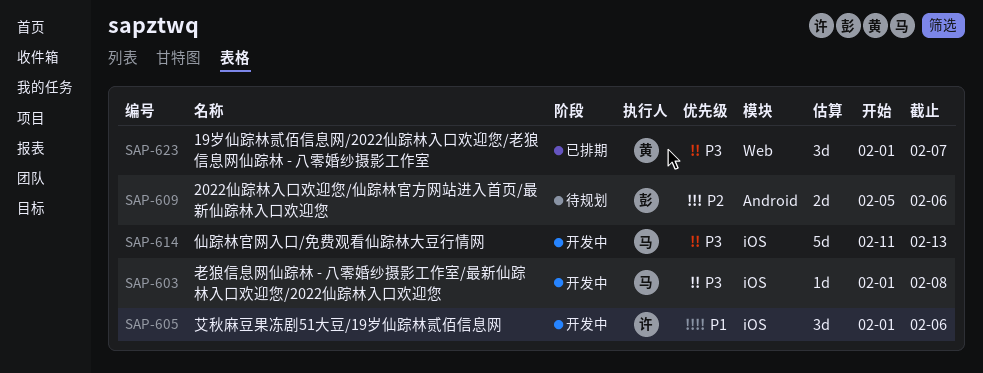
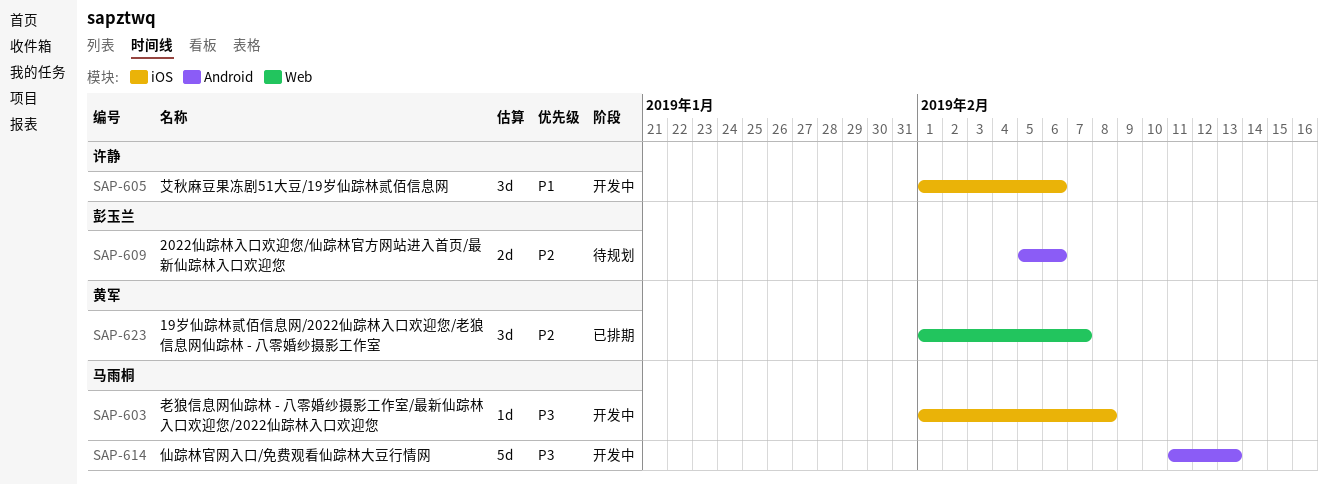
SAP-614, label: iOS -> Android
SAP-623, priority: P3 -> P2

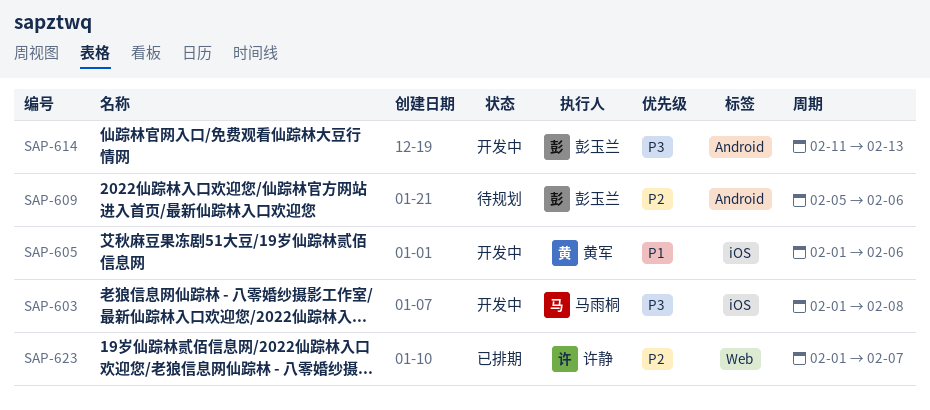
SAP-605, owner: 许静 -> 黄军
SAP-614, owner: 马雨桐 -> 彭玉兰
SAP-623, owner: 黄军 -> 许静

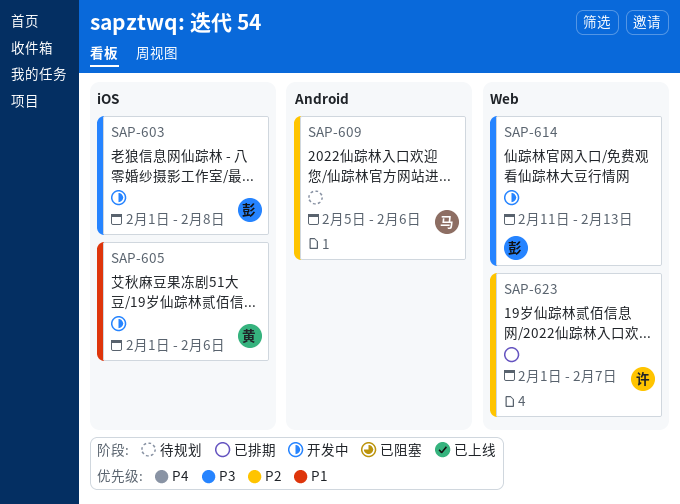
SAP-603, owner: 马雨桐 -> 彭玉兰
SAP-609, owner: 彭玉兰 -> 马雨桐
SAP-614, label: Android -> Web

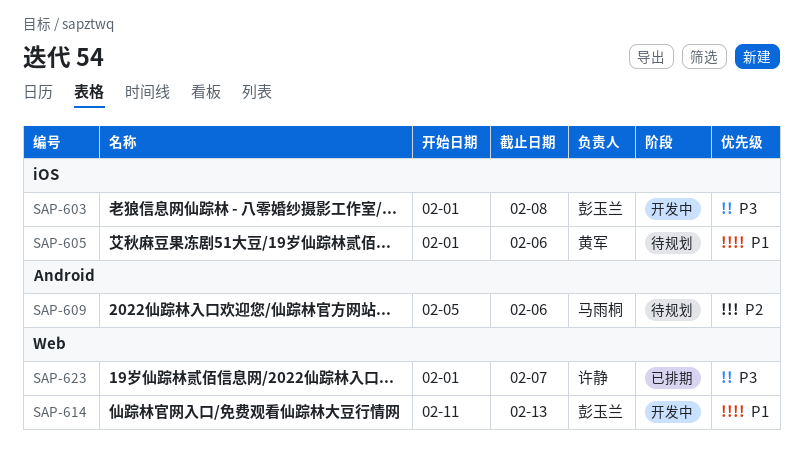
SAP-605, status: 开发中 -> 待规划
SAP-614, priority: P3 -> P1
SAP-623, priority: P2 -> P3

